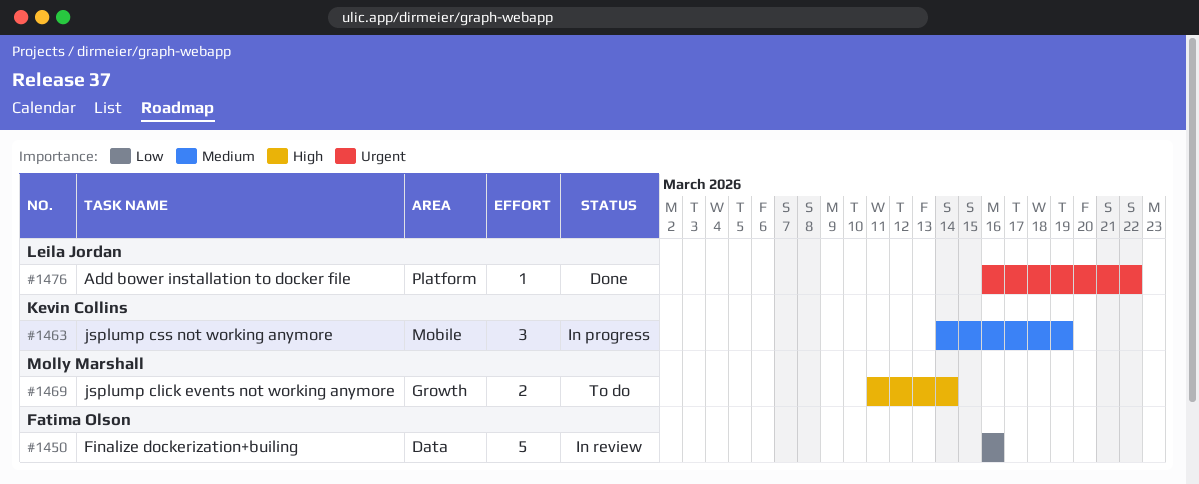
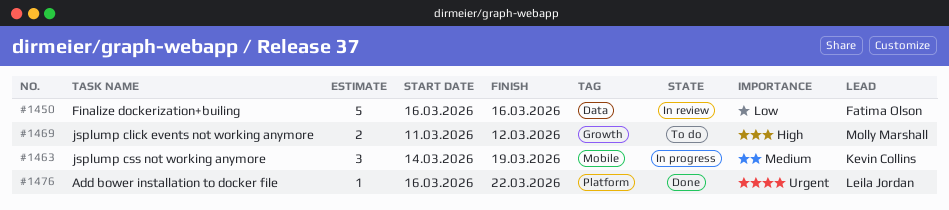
#1469, due: Mar 14 -> Mar 12

